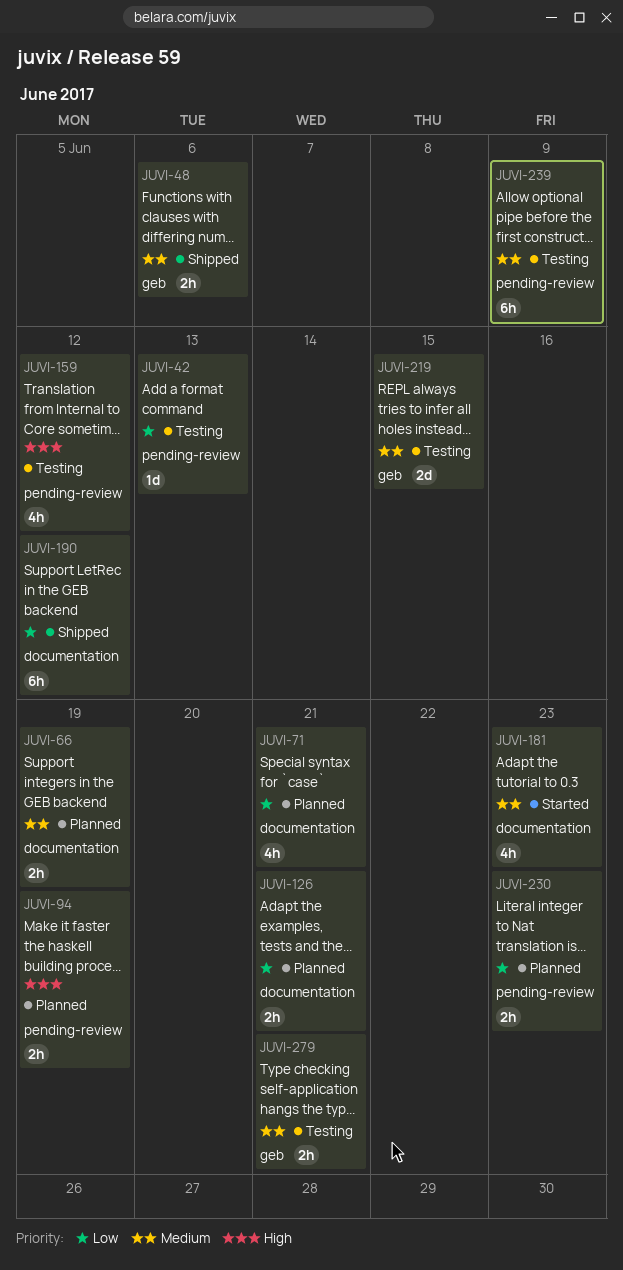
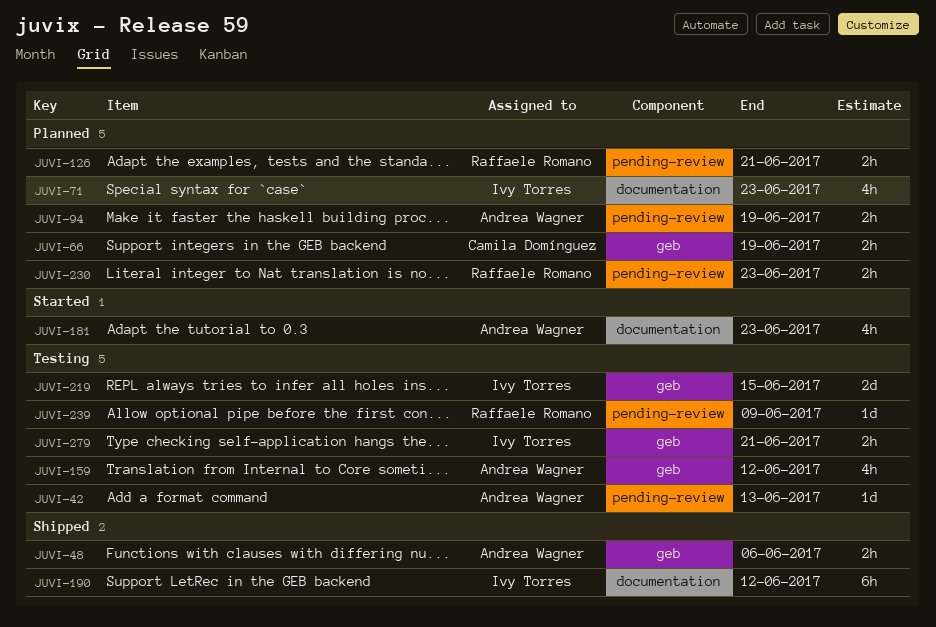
JUVI-66, label: documentation -> geb
JUVI-71, due: Jun 21 -> Jun 23
JUVI-126, label: documentation -> pending-review
JUVI-159, label: pending-review -> geb
JUVI-239, estimate: 6h -> 1d

